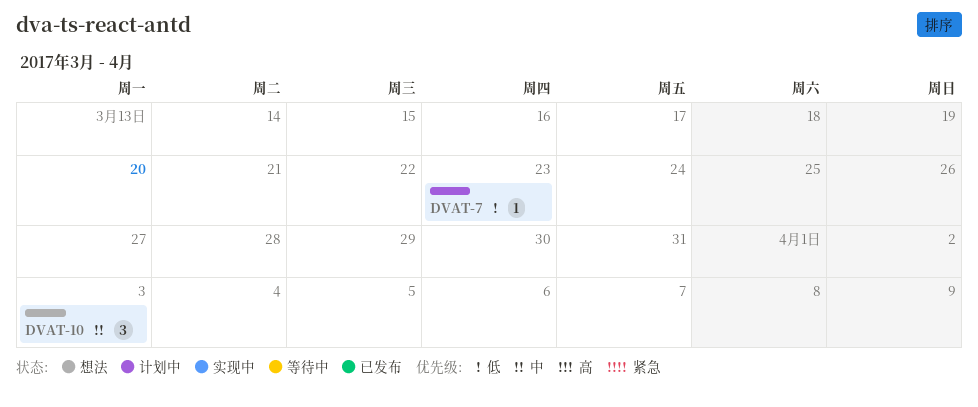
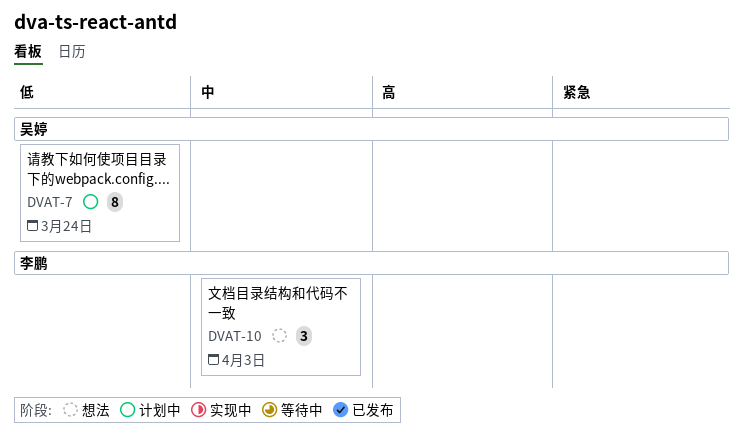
DVAT-7, estimate: 1 -> 8
DVAT-7, due: Mar 23 -> Mar 24

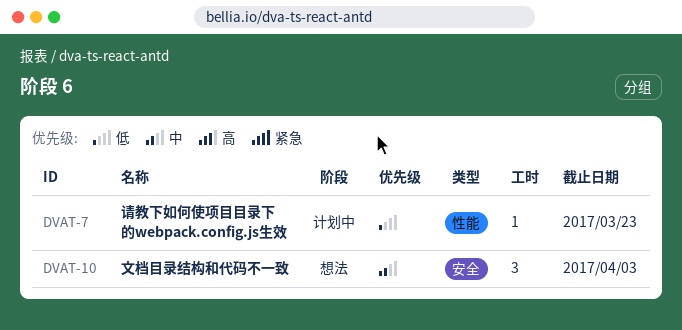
DVAT-7, estimate: 8 -> 1
DVAT-7, due: Mar 24 -> Mar 23

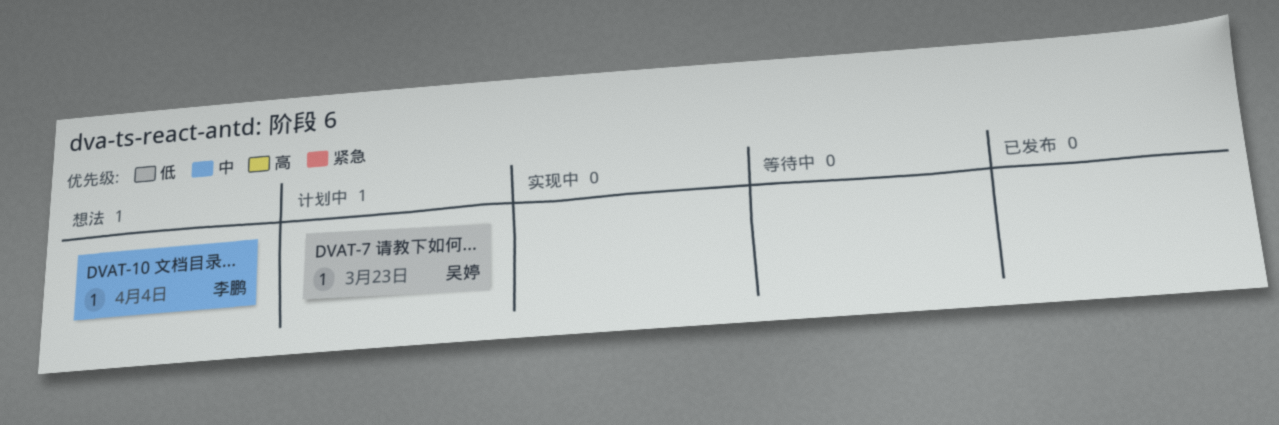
DVAT-10, estimate: 3 -> 1
DVAT-10, due: Apr 3 -> Apr 4

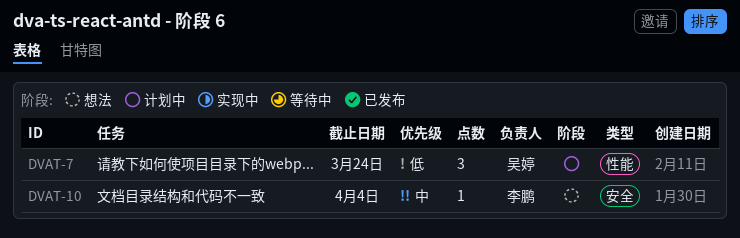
DVAT-7, estimate: 1 -> 3
DVAT-7, due: Mar 23 -> Mar 24

